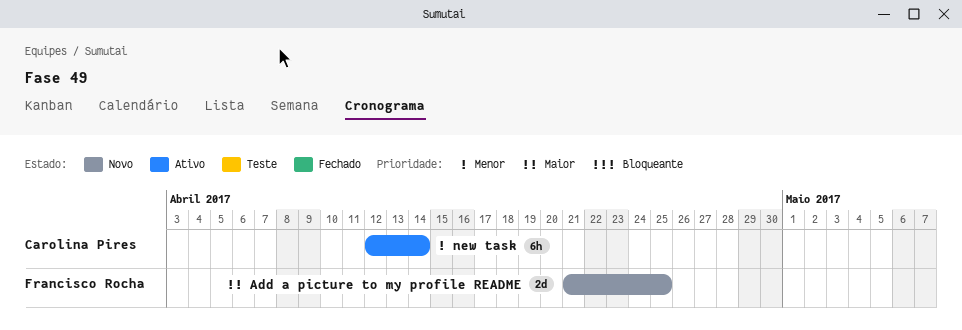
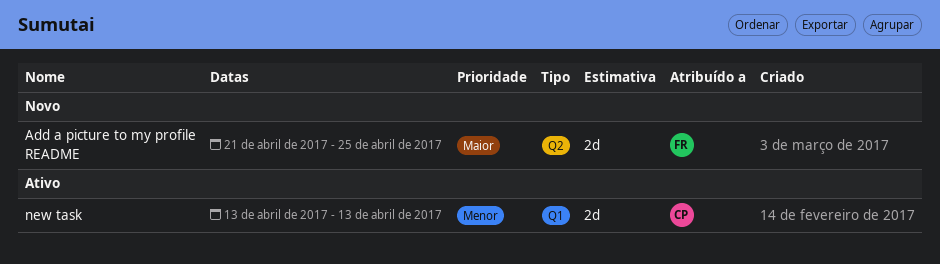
new task, estimate: 6h -> 2d
new task, start: Apr 12 -> Apr 13
new task, due: Apr 14 -> Apr 13

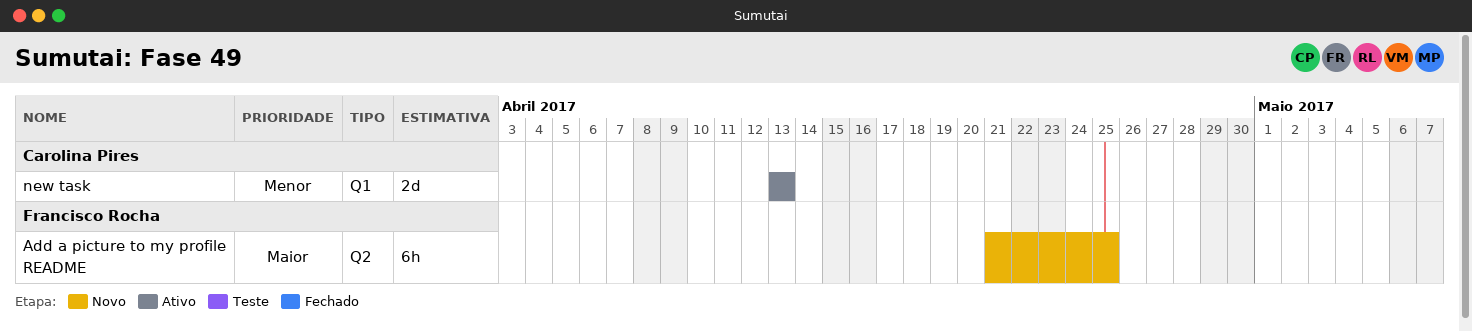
Add a picture to my profile README, estimate: 2d -> 6h

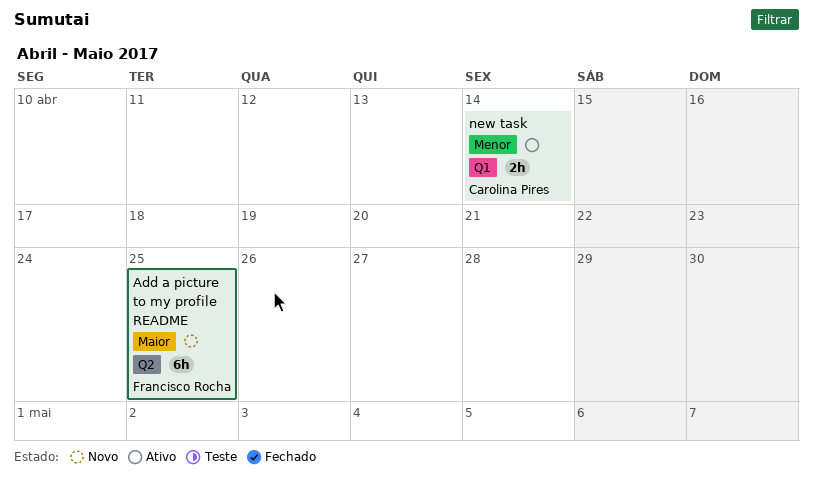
new task, estimate: 2d -> 2h
new task, due: Apr 13 -> Apr 14

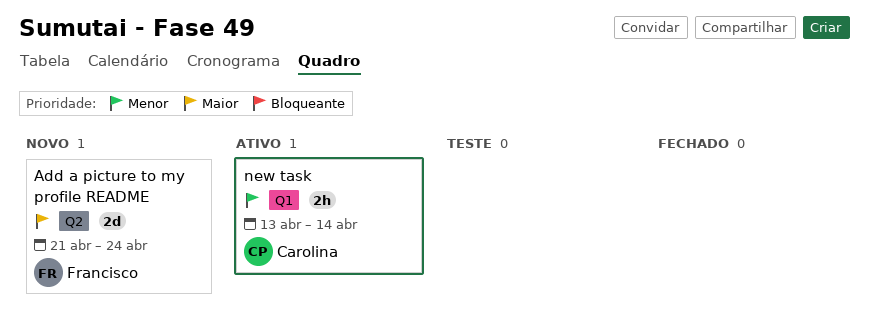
Add a picture to my profile README, estimate: 6h -> 2d
Add a picture to my profile README, due: Apr 25 -> Apr 24

